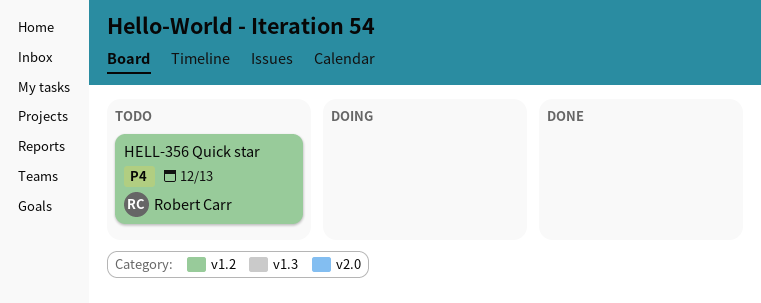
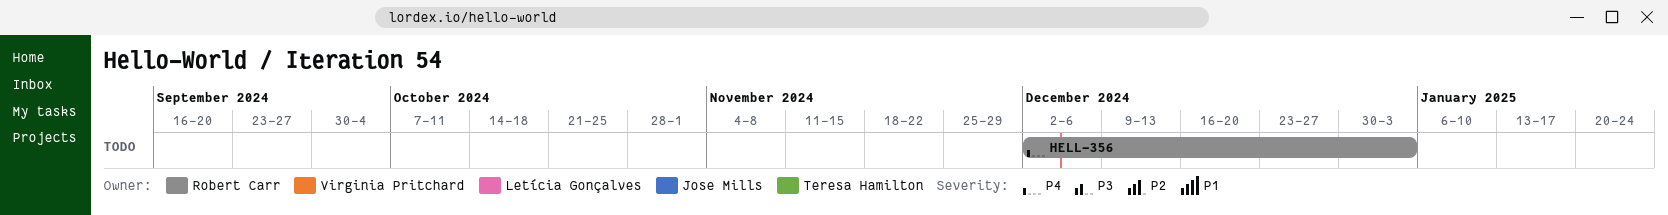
HELL-356, due: Dec 13 -> Jan 3

